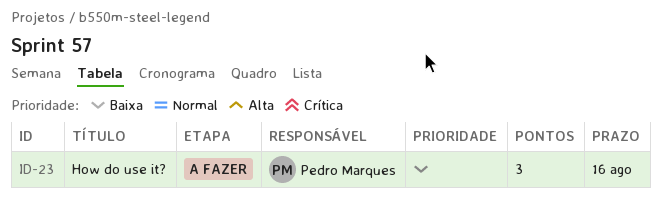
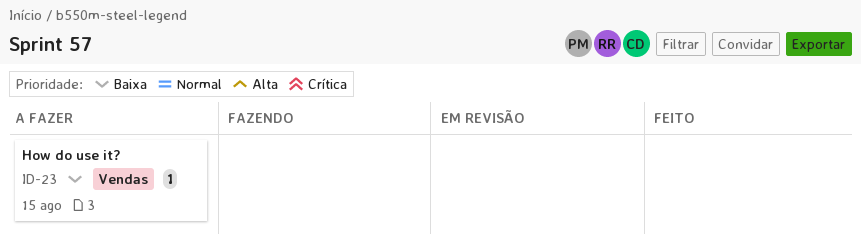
ID-23, estimate: 3 -> 1
ID-23, due: Aug 16 -> Aug 15

